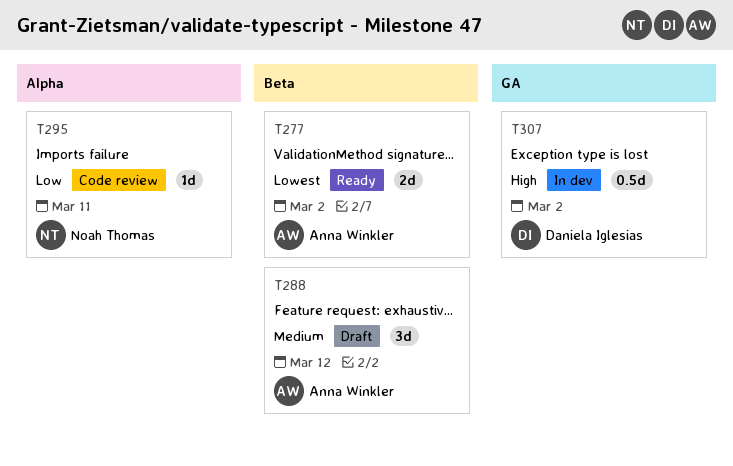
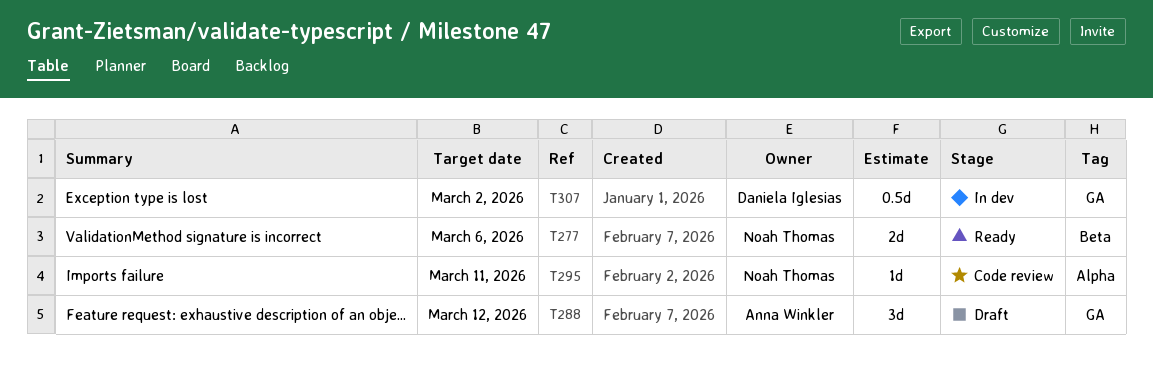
T277, owner: Anna Winkler -> Noah Thomas
T277, due: Mar 2 -> Mar 6
T288, label: Beta -> GA

